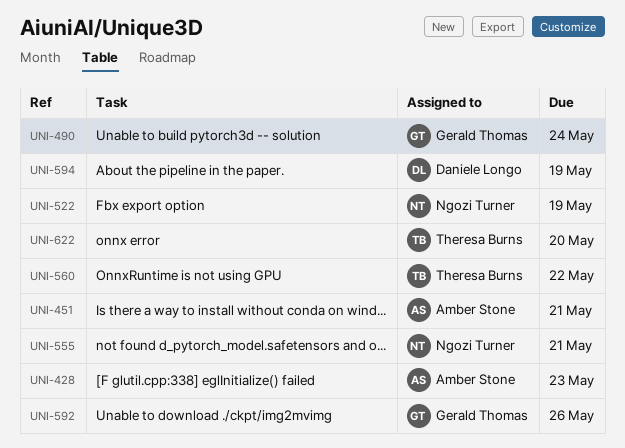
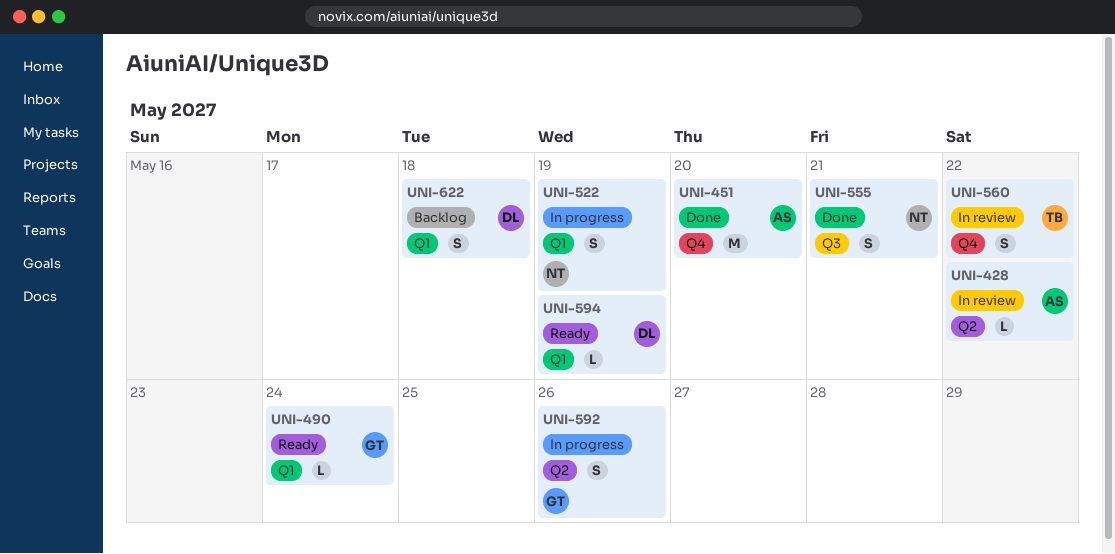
UNI-428, due: May 23 -> May 22
UNI-451, due: May 21 -> May 20
UNI-622, owner: Theresa Burns -> Daniele Longo
UNI-622, due: May 20 -> May 18

